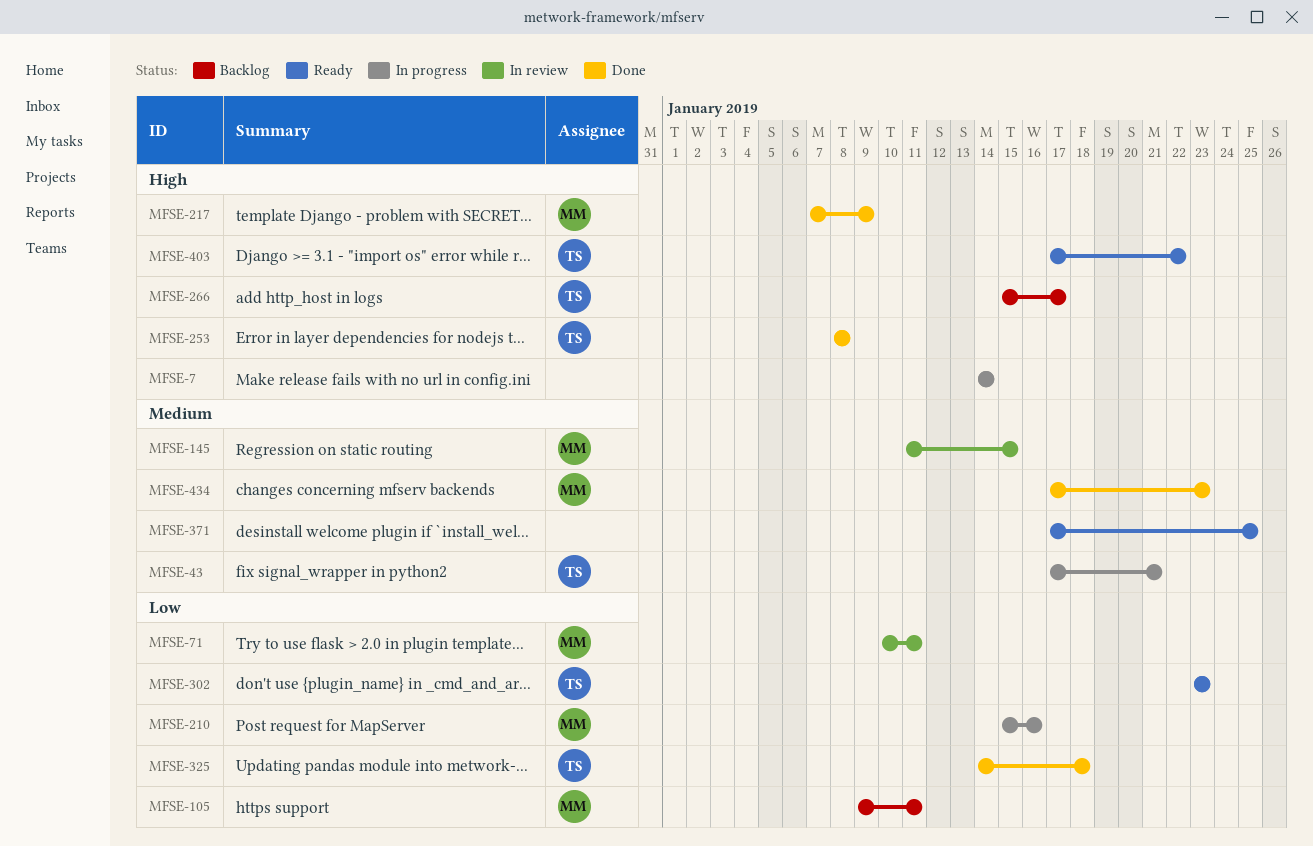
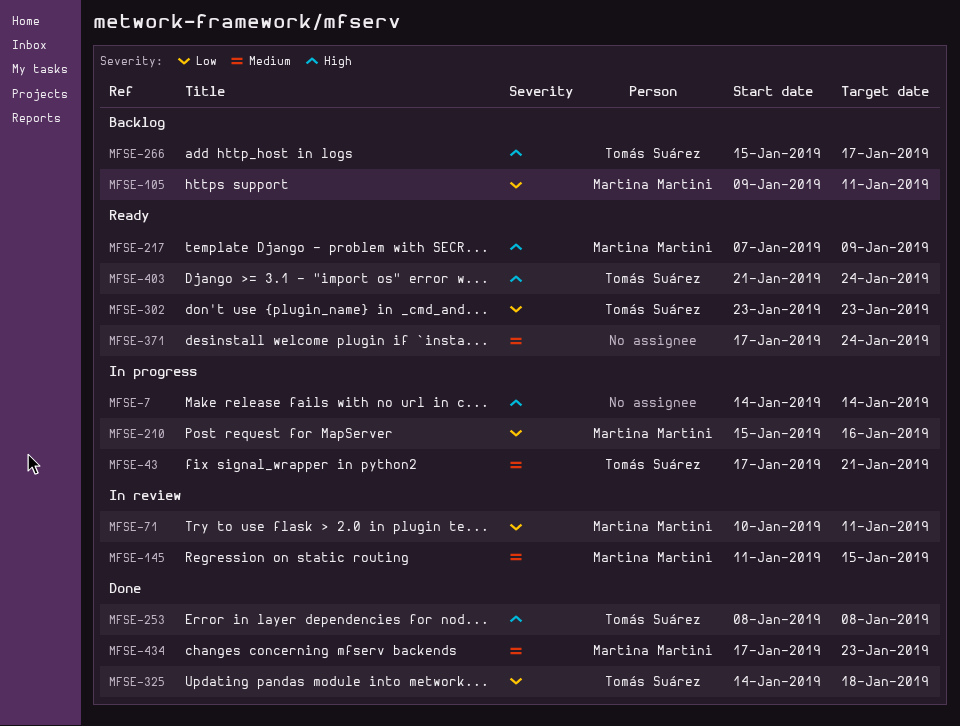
MFSE-217, status: Done -> Ready
MFSE-371, due: Jan 25 -> Jan 24
MFSE-403, start: Jan 17 -> Jan 21
MFSE-403, due: Jan 22 -> Jan 24

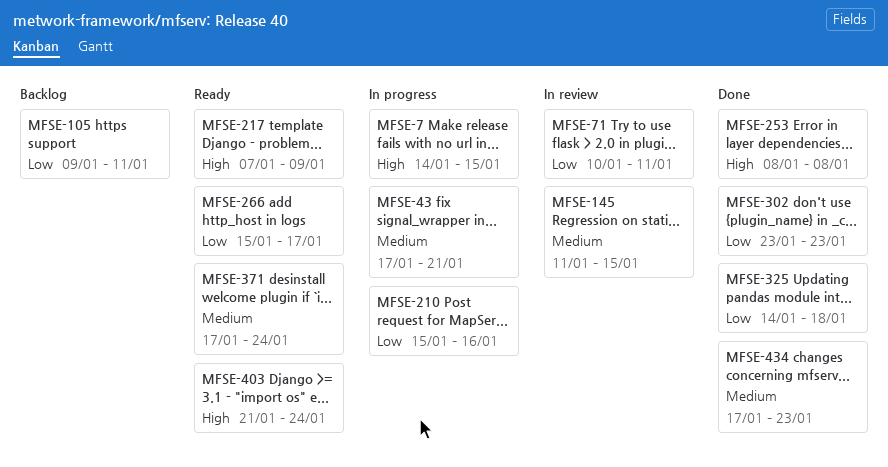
MFSE-7, due: Jan 14 -> Jan 15
MFSE-266, status: Backlog -> Ready
MFSE-266, priority: High -> Low
MFSE-302, status: Ready -> Done

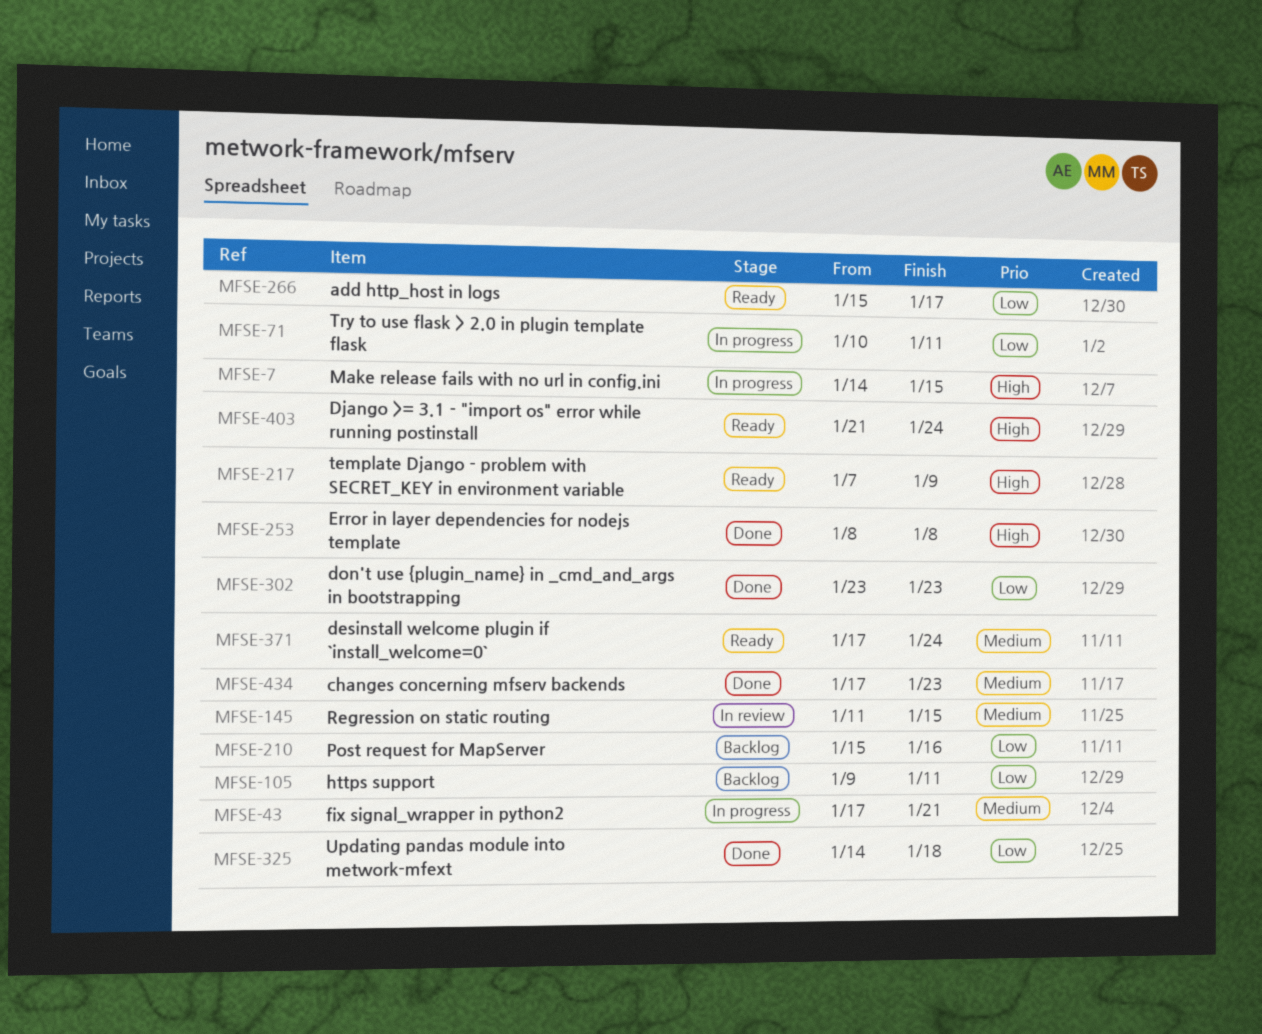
MFSE-71, status: In review -> In progress
MFSE-210, status: In progress -> Backlog

